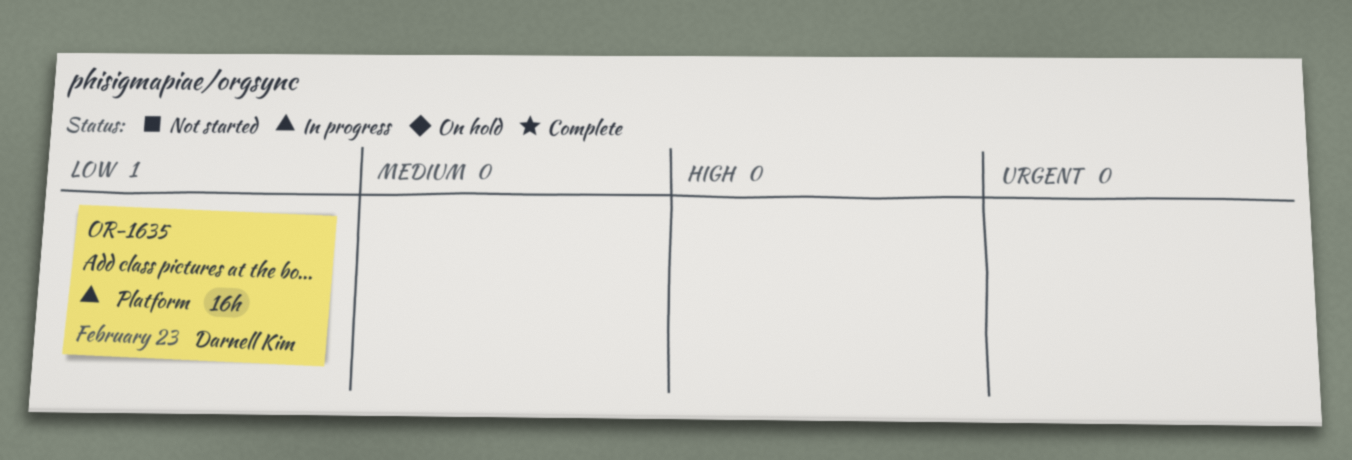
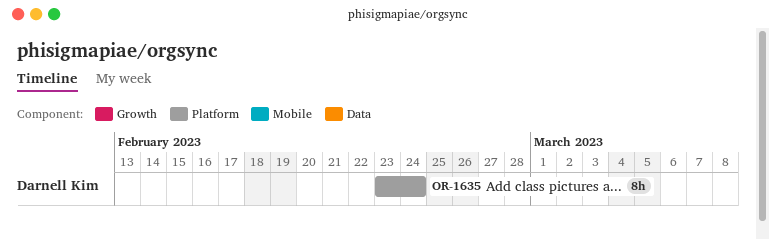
OR-1635, estimate: 16h -> 8h
OR-1635, due: Feb 23 -> Feb 24

